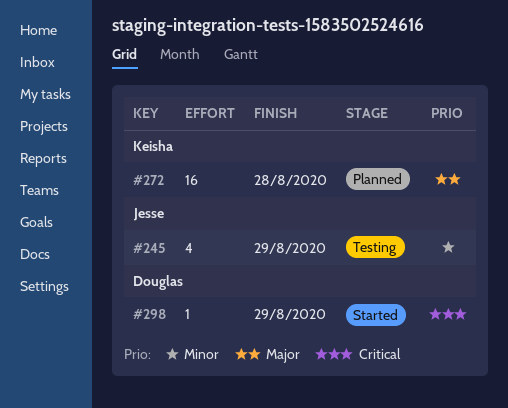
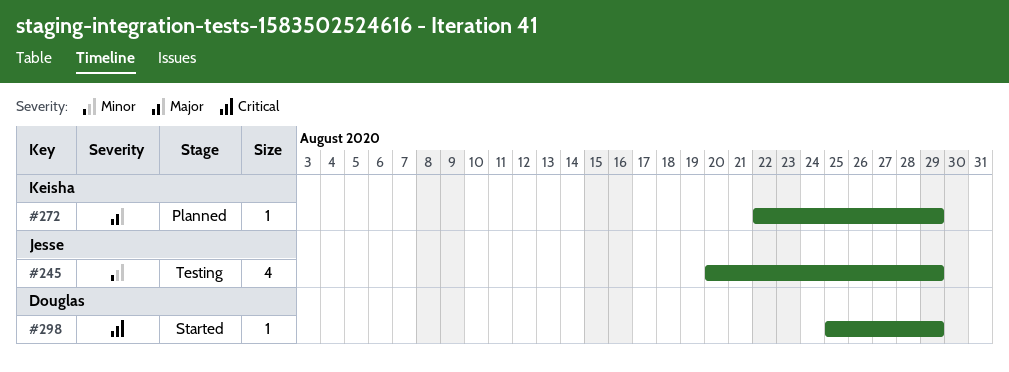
#272, estimate: 16 -> 1
#272, due: Aug 28 -> Aug 29

